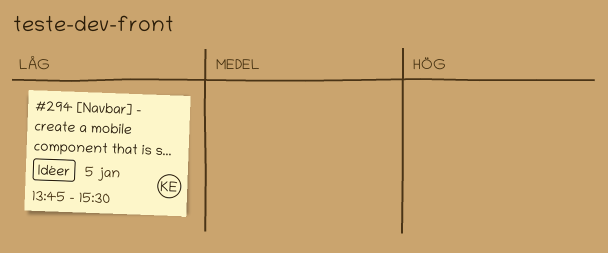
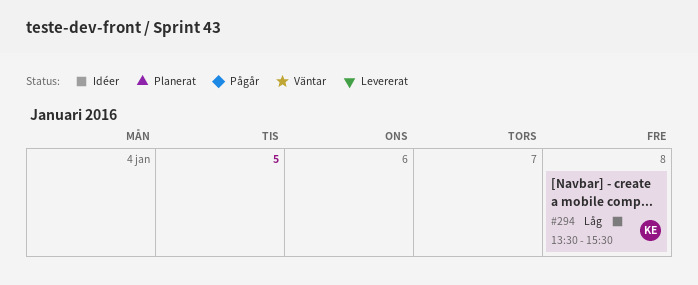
#294, day: Jan 5 -> Jan 8
#294, begins: 13:45 -> 13:30

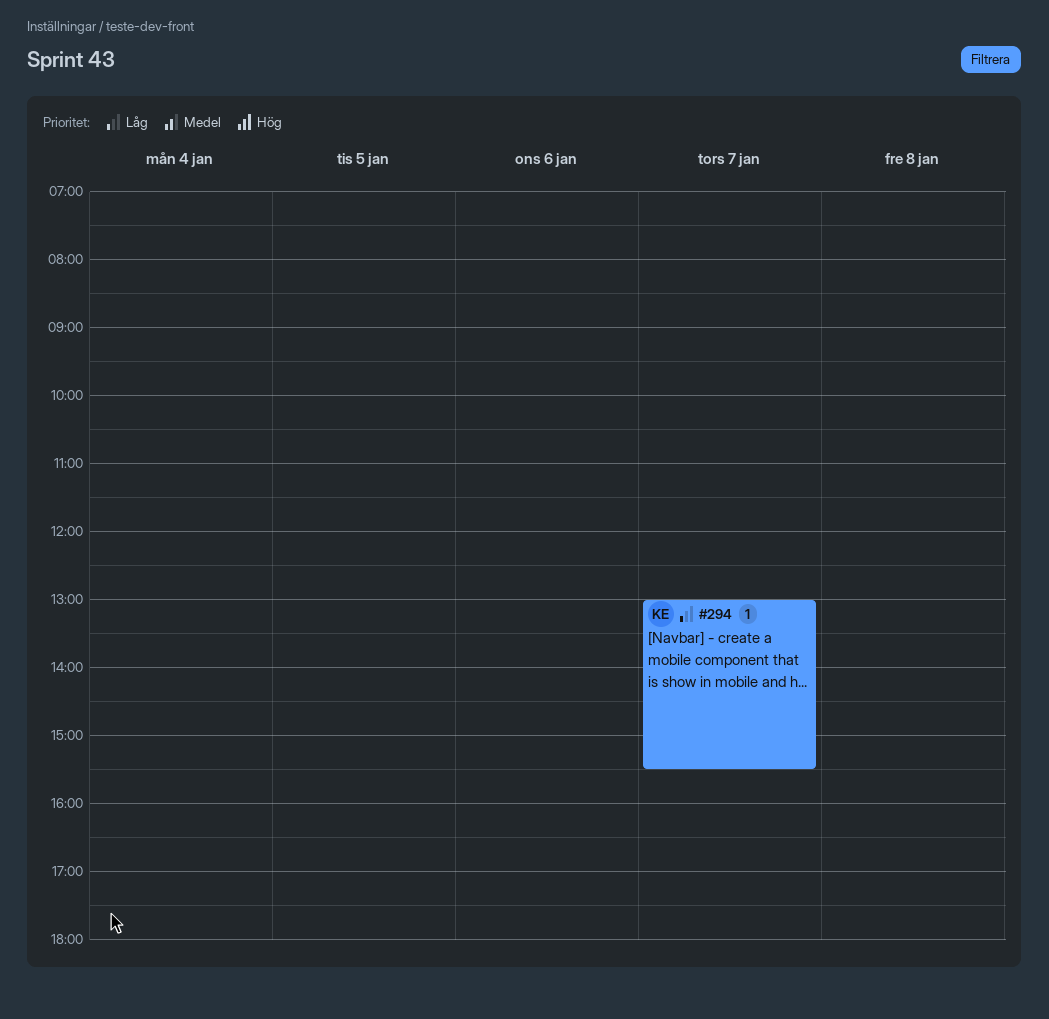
#294, day: Jan 8 -> Jan 7
#294, begins: 13:30 -> 13:00

